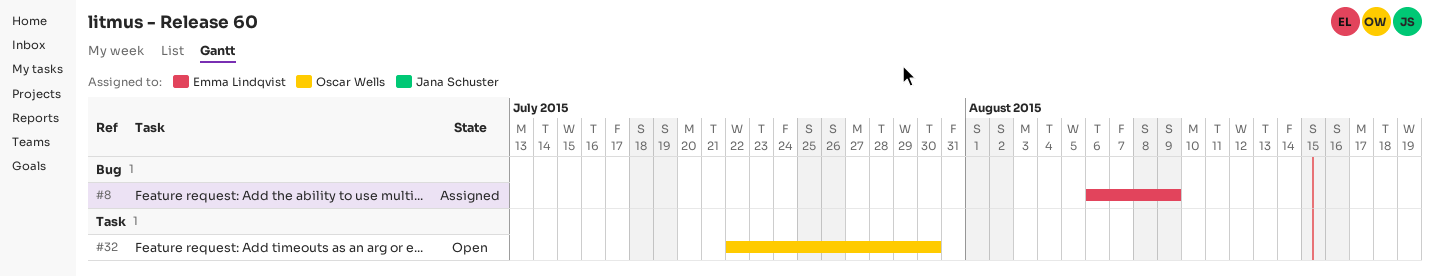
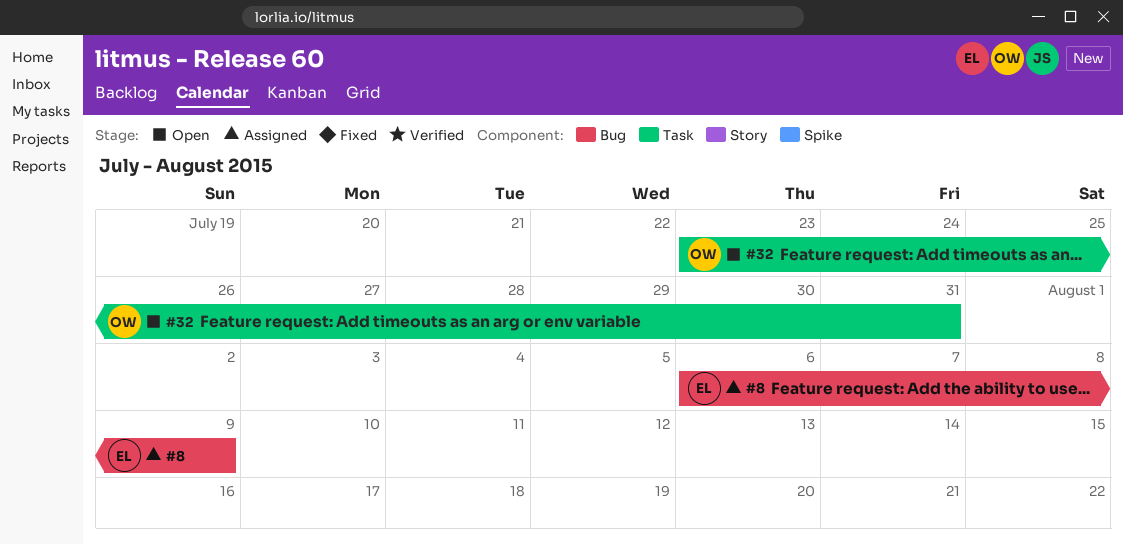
#32, start: Jul 22 -> Jul 23
#32, due: Jul 30 -> Jul 31

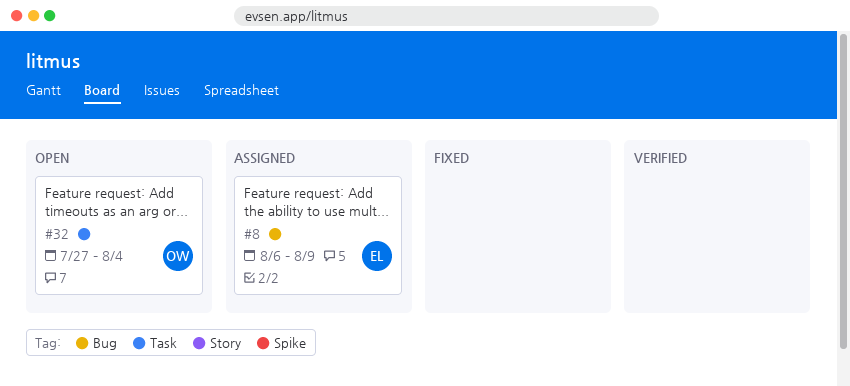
#32, start: Jul 23 -> Jul 27
#32, due: Jul 31 -> Aug 4

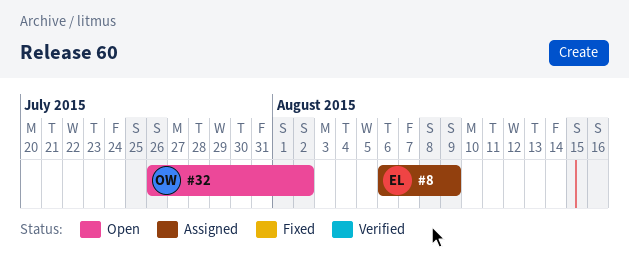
#32, start: Jul 27 -> Jul 26
#32, due: Aug 4 -> Aug 2

